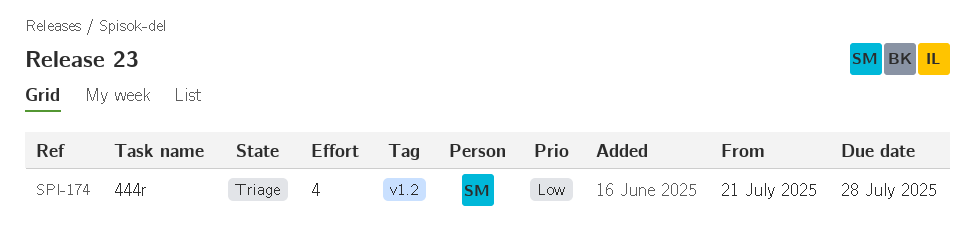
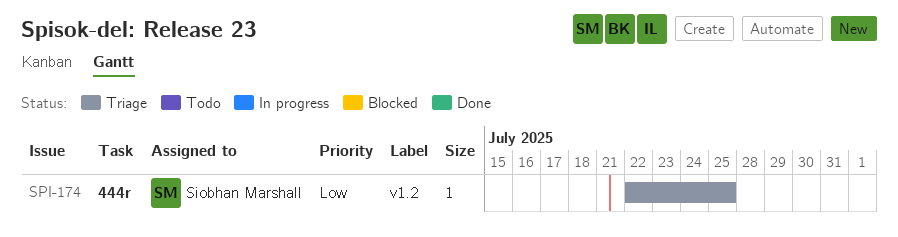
SPI-174, estimate: 4 -> 1
SPI-174, start: Jul 21 -> Jul 22
SPI-174, due: Jul 28 -> Jul 25

